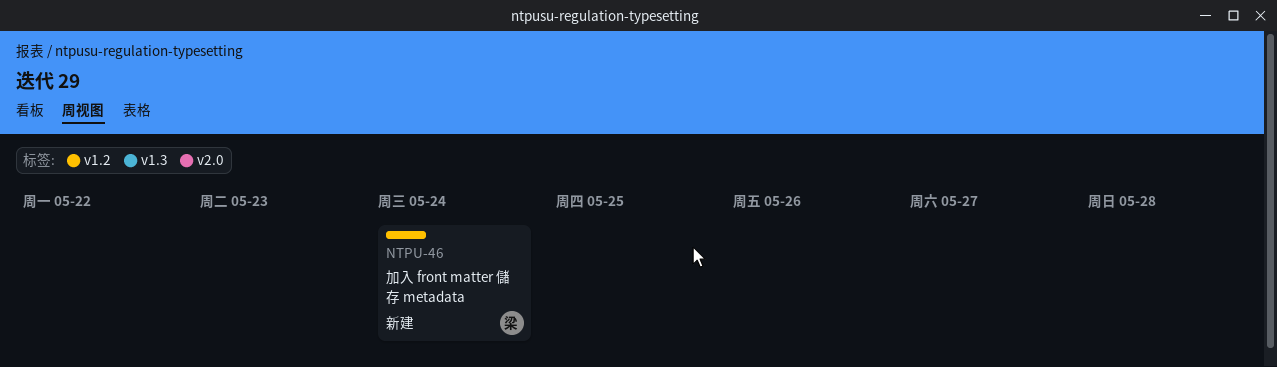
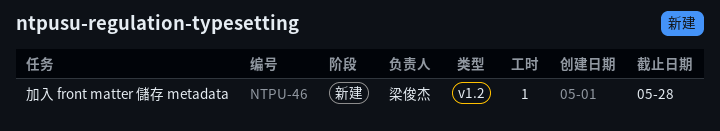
NTPU-46, due: May 24 -> May 28

